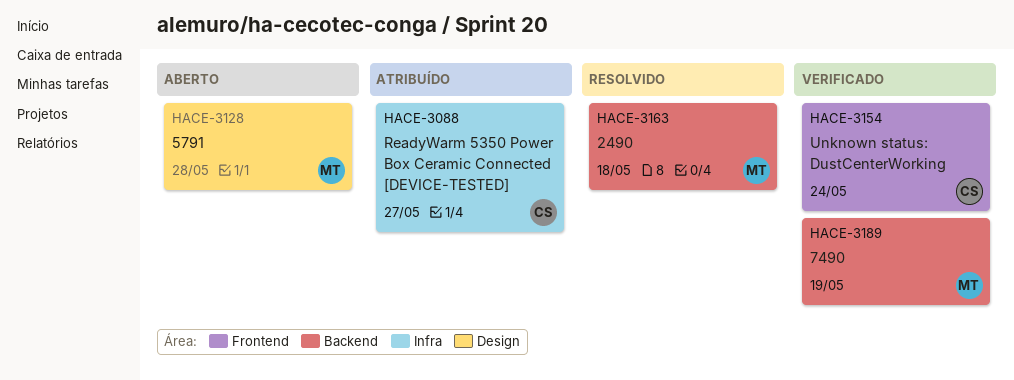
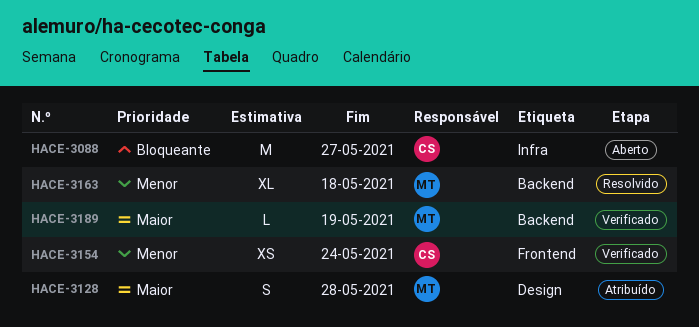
HACE-3088, status: Atribuído -> Aberto
HACE-3128, status: Aberto -> Atribuído

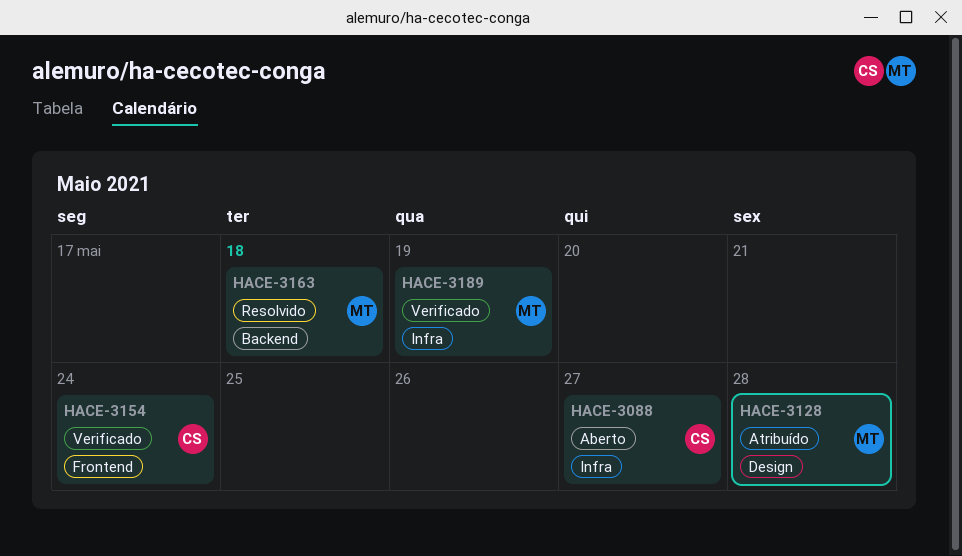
HACE-3189, label: Backend -> Infra

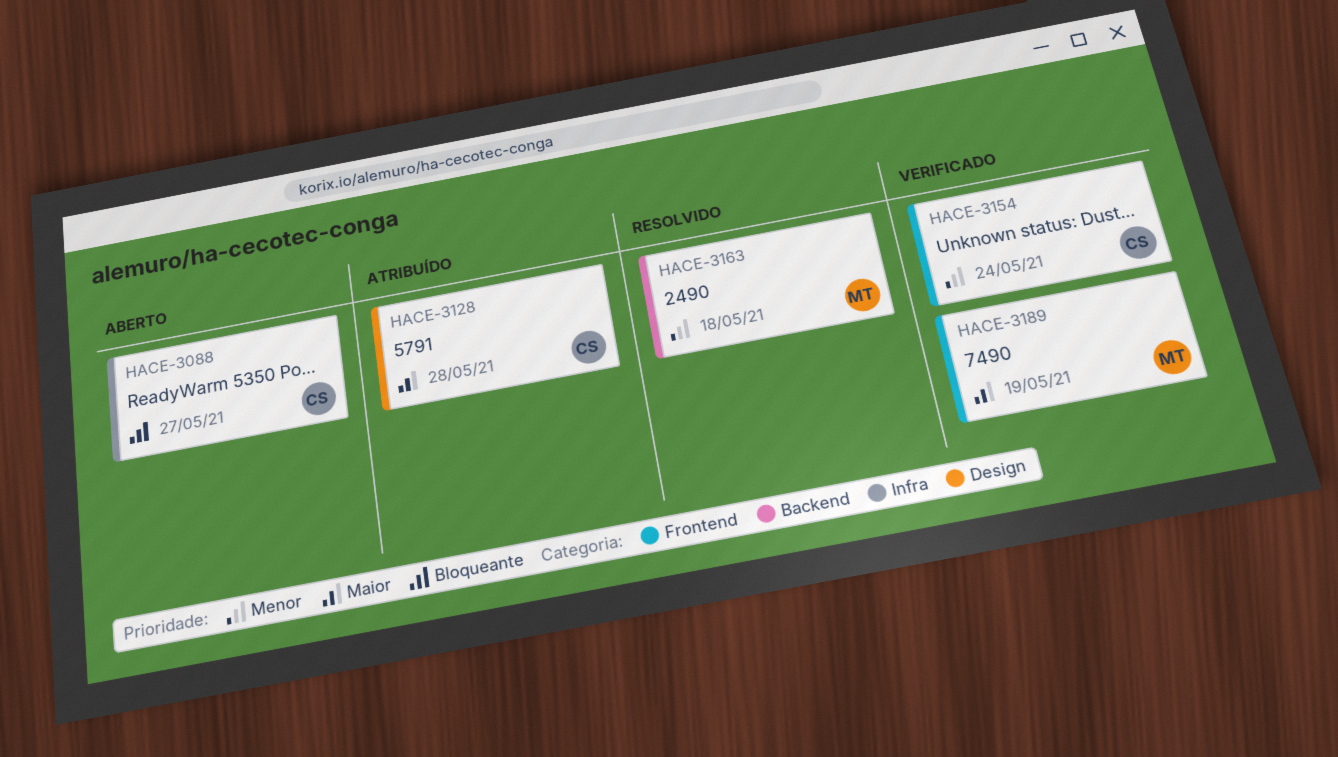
HACE-3128, owner: MT -> CS
HACE-3189, label: Infra -> Frontend

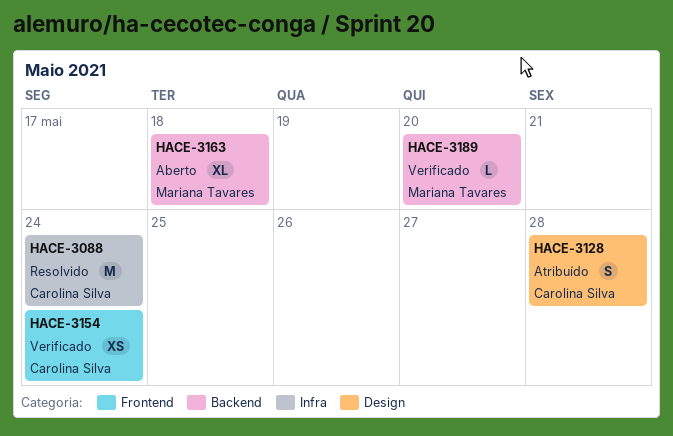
HACE-3088, status: Aberto -> Resolvido
HACE-3088, due: May 27 -> May 24
HACE-3163, status: Resolvido -> Aberto
HACE-3189, label: Frontend -> Backend
HACE-3189, due: May 19 -> May 20

